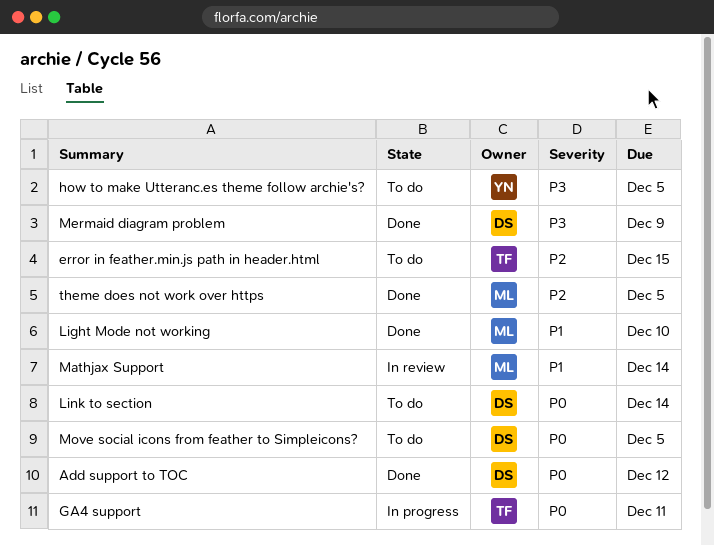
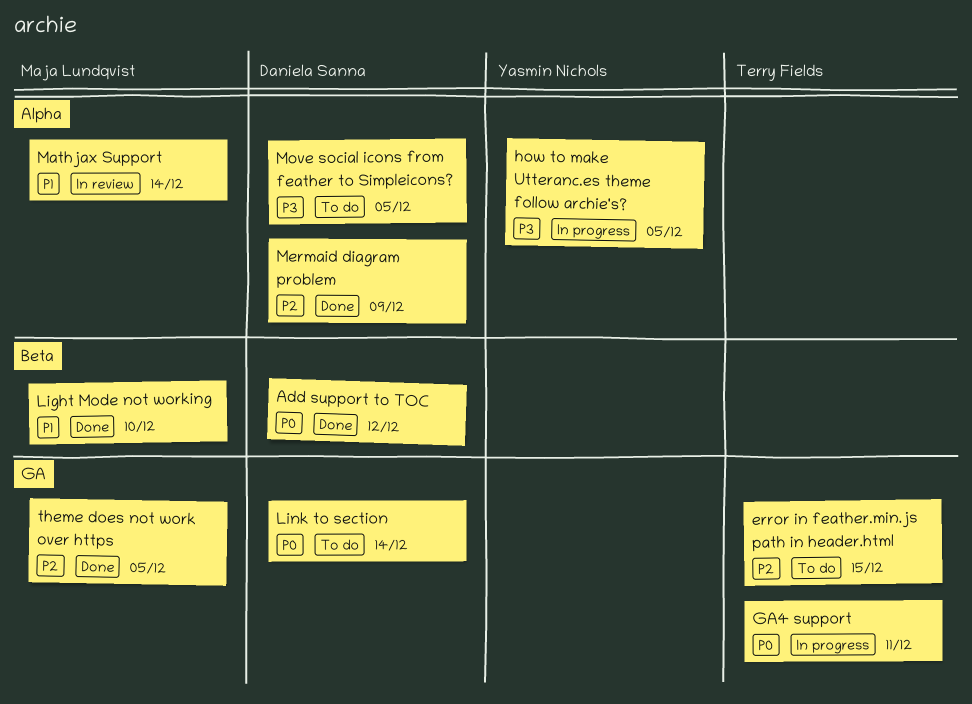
how to make Utteranc.es theme follow archie's?, status: To do -> In progress
Mermaid diagram problem, priority: P3 -> P2
Move social icons from feather to Simpleicons?, priority: P0 -> P3

